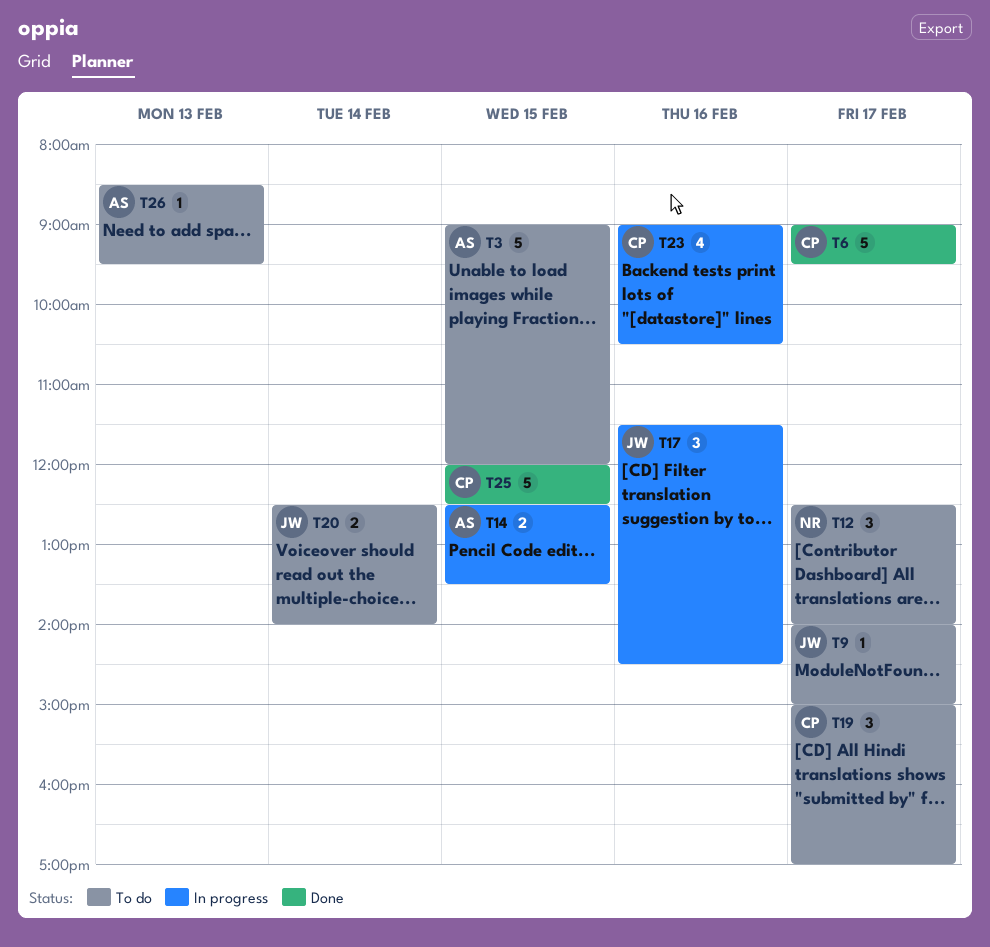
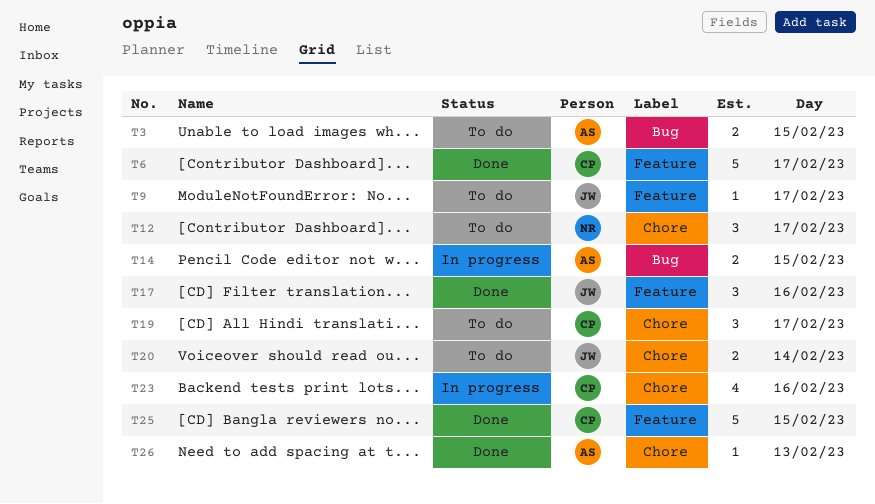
T3, estimate: 5 -> 2
T17, status: In progress -> Done
T26, status: To do -> Done

